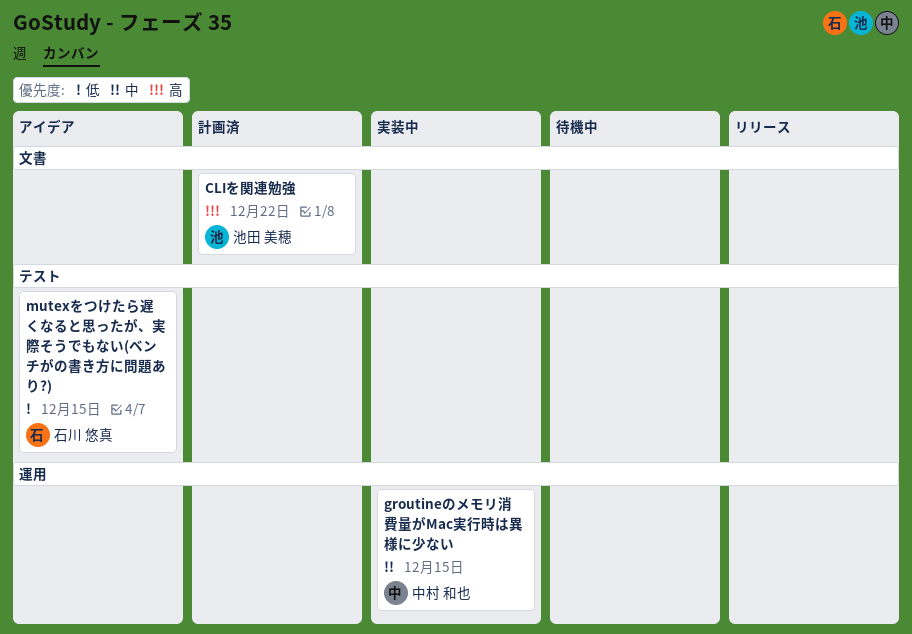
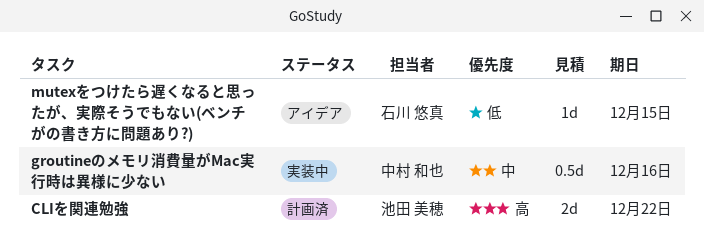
groutineのメモリ消費量がMac実行時は異様に少ない, due: Dec 15 -> Dec 16

